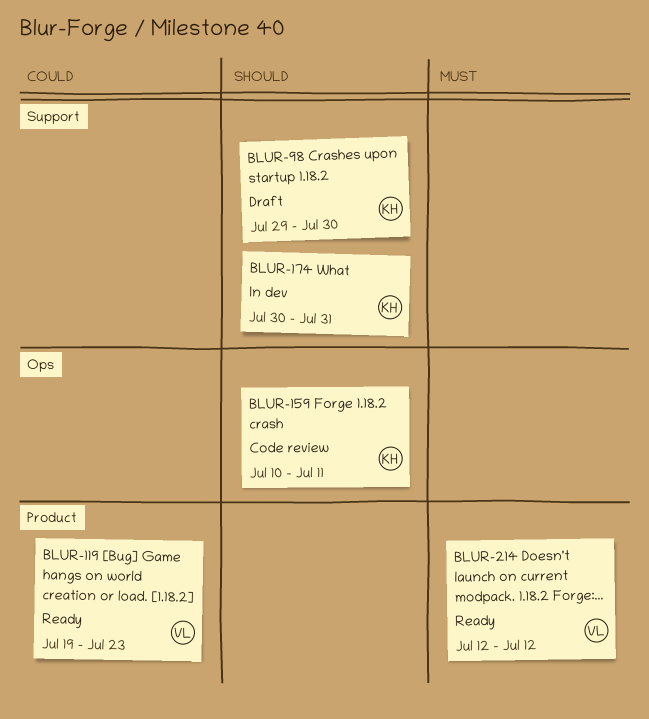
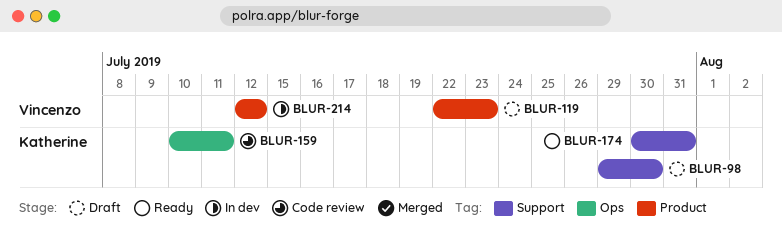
BLUR-119, status: Ready -> Draft
BLUR-119, start: Jul 19 -> Jul 22
BLUR-174, status: In dev -> Ready
BLUR-214, status: Ready -> In dev

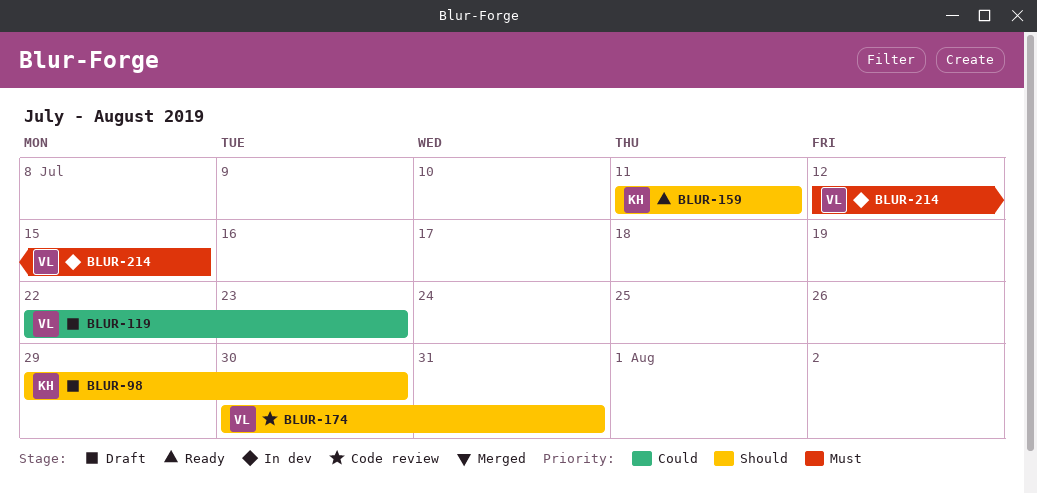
BLUR-159, status: Code review -> Ready
BLUR-159, start: Jul 10 -> Jul 11
BLUR-174, status: Ready -> Code review
BLUR-174, owner: Katherine -> Vincenzo
BLUR-214, due: Jul 12 -> Jul 15

